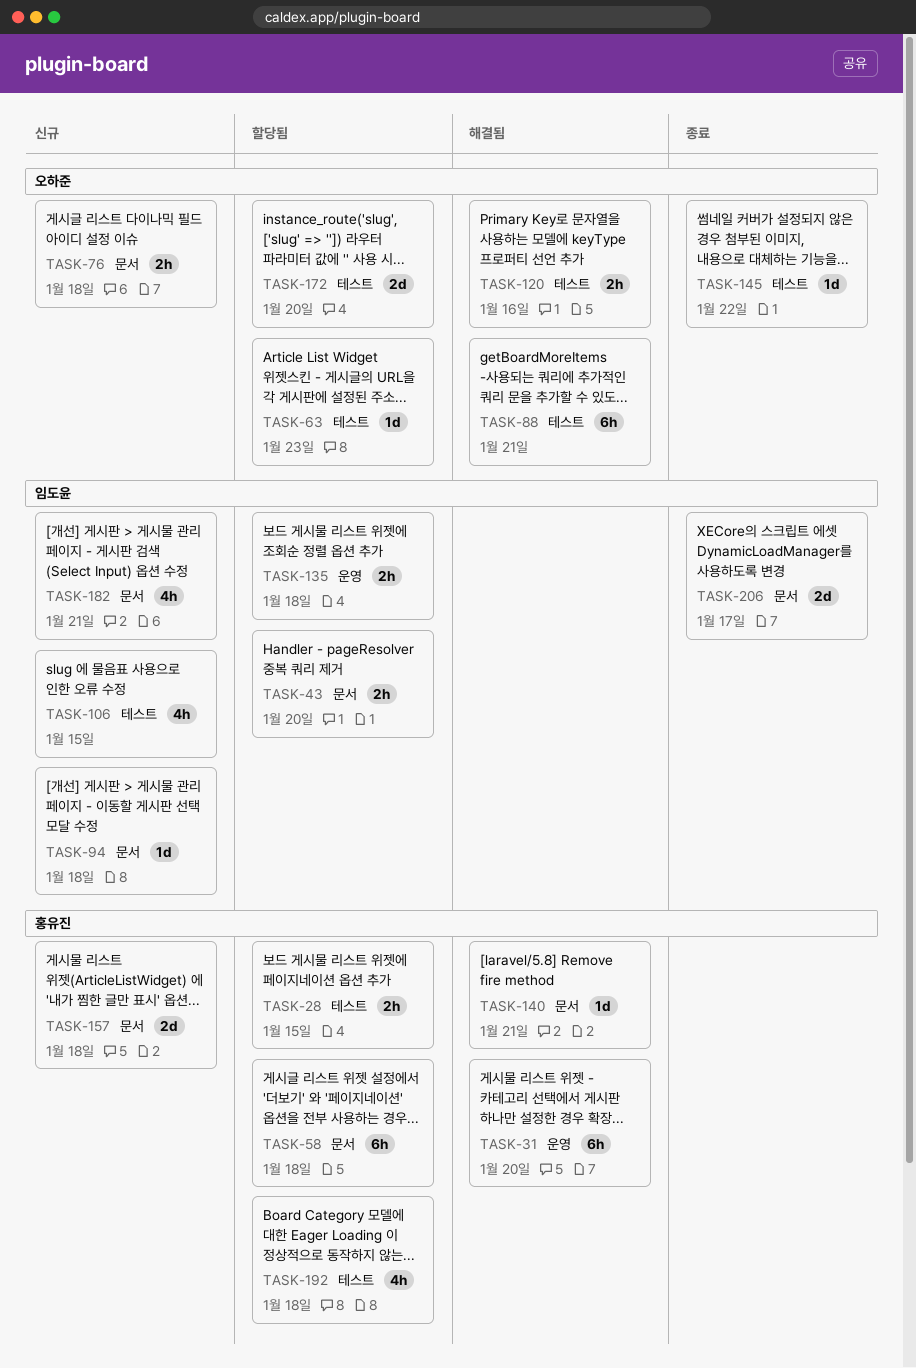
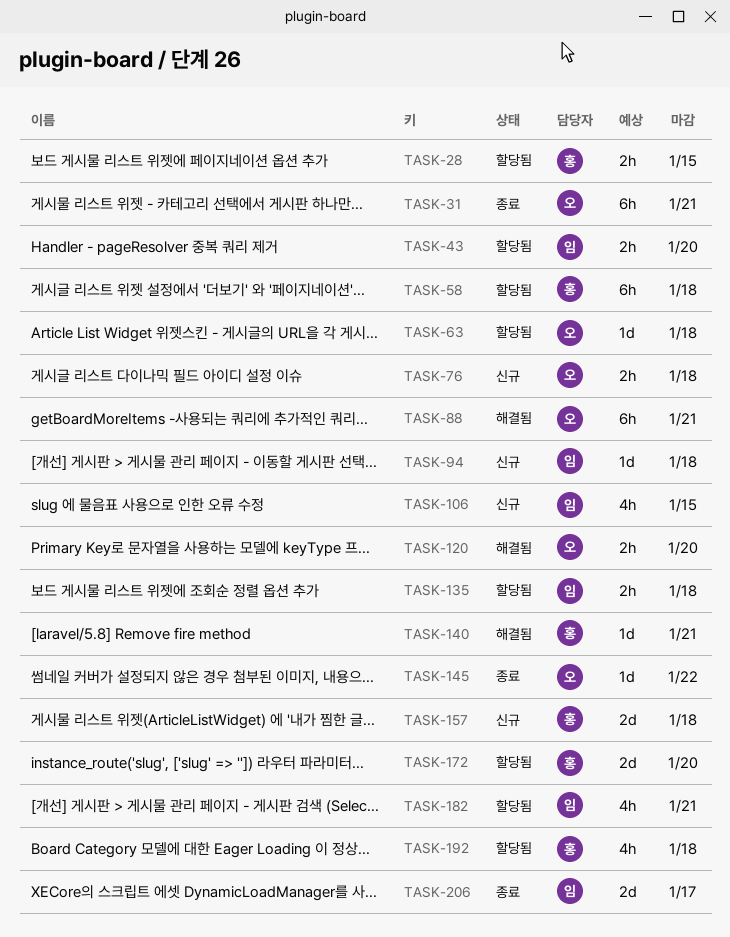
TASK-31, status: 해결됨 -> 종료
TASK-31, owner: 홍유진 -> 오하준
TASK-31, due: Jan 20 -> Jan 21
TASK-63, due: Jan 23 -> Jan 18
TASK-120, due: Jan 16 -> Jan 20
TASK-172, owner: 오하준 -> 홍유진
TASK-182, status: 신규 -> 할당됨

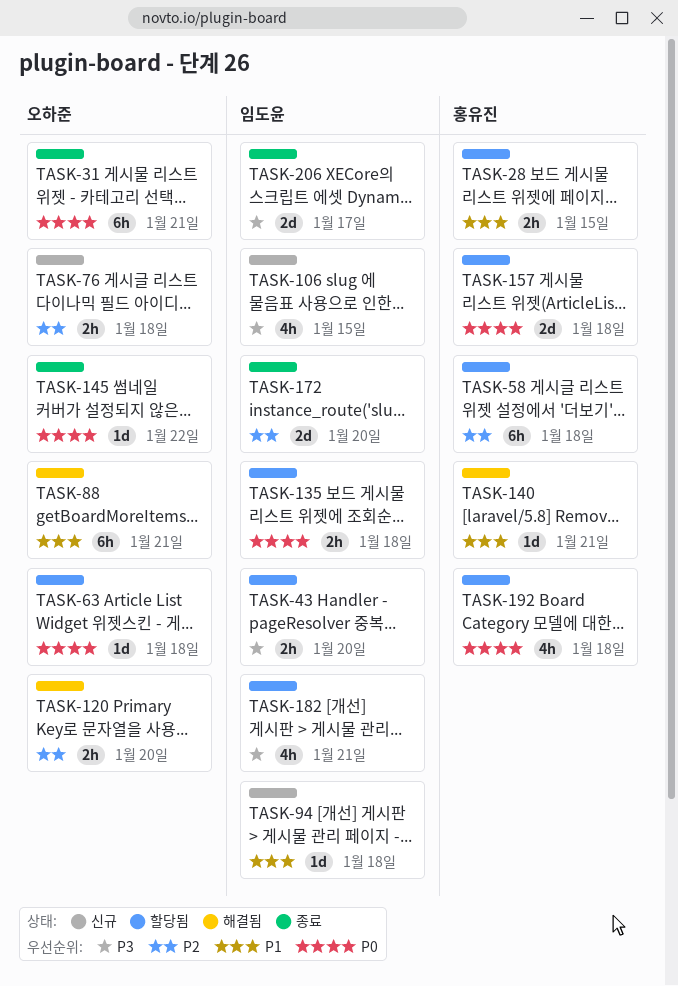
TASK-157, status: 신규 -> 할당됨
TASK-172, status: 할당됨 -> 종료
TASK-172, owner: 홍유진 -> 임도윤

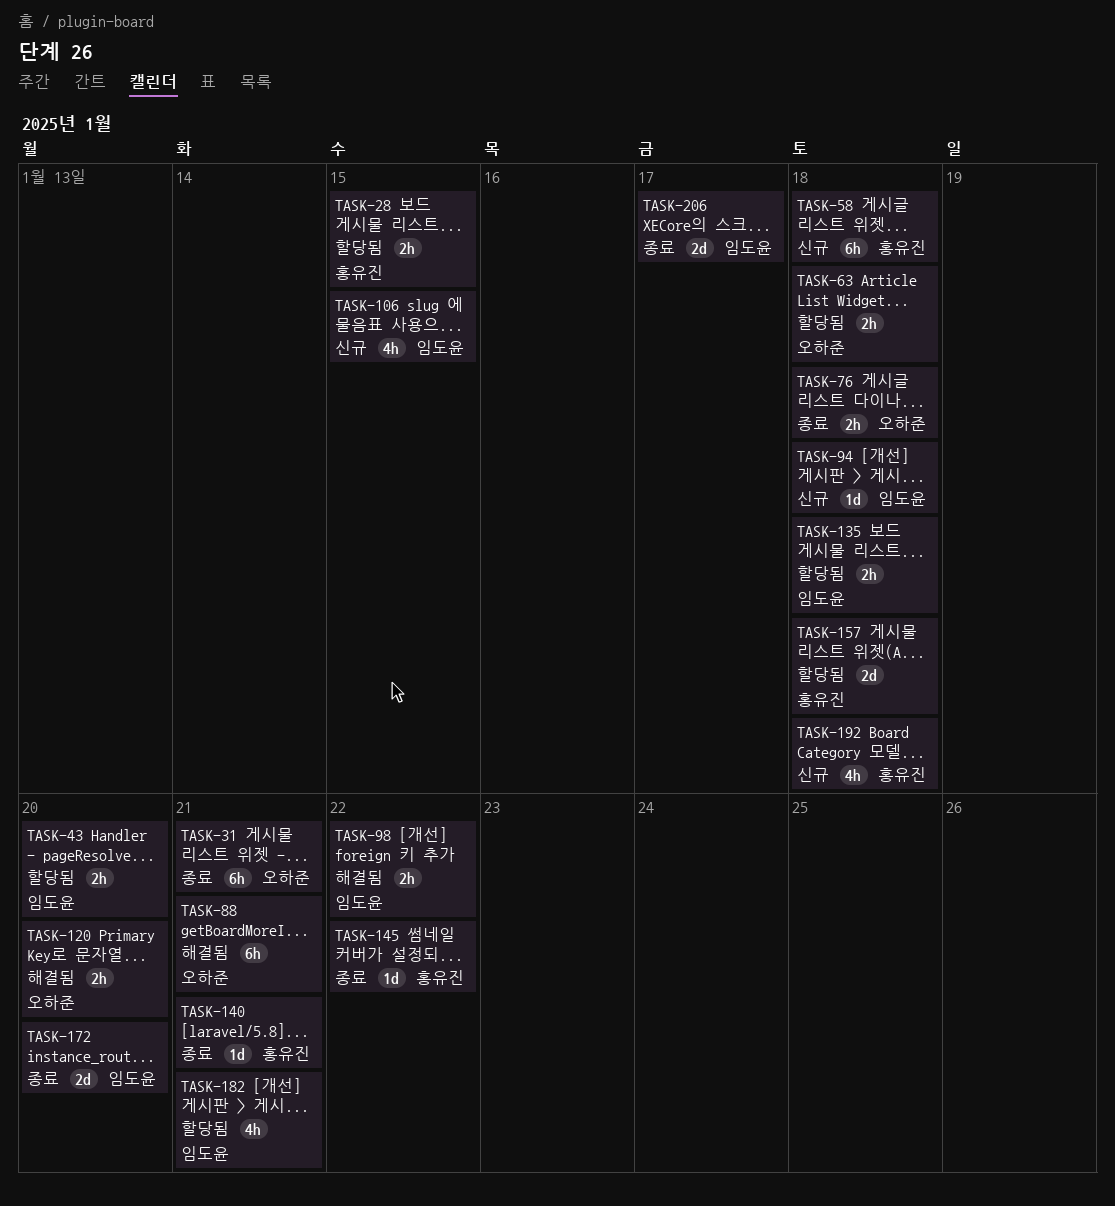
TASK-58, status: 할당됨 -> 신규
TASK-63, estimate: 1d -> 2h
TASK-76, status: 신규 -> 종료
TASK-98: none -> present
TASK-140, status: 해결됨 -> 종료
TASK-145, owner: 오하준 -> 홍유진
TASK-192, status: 할당됨 -> 신규

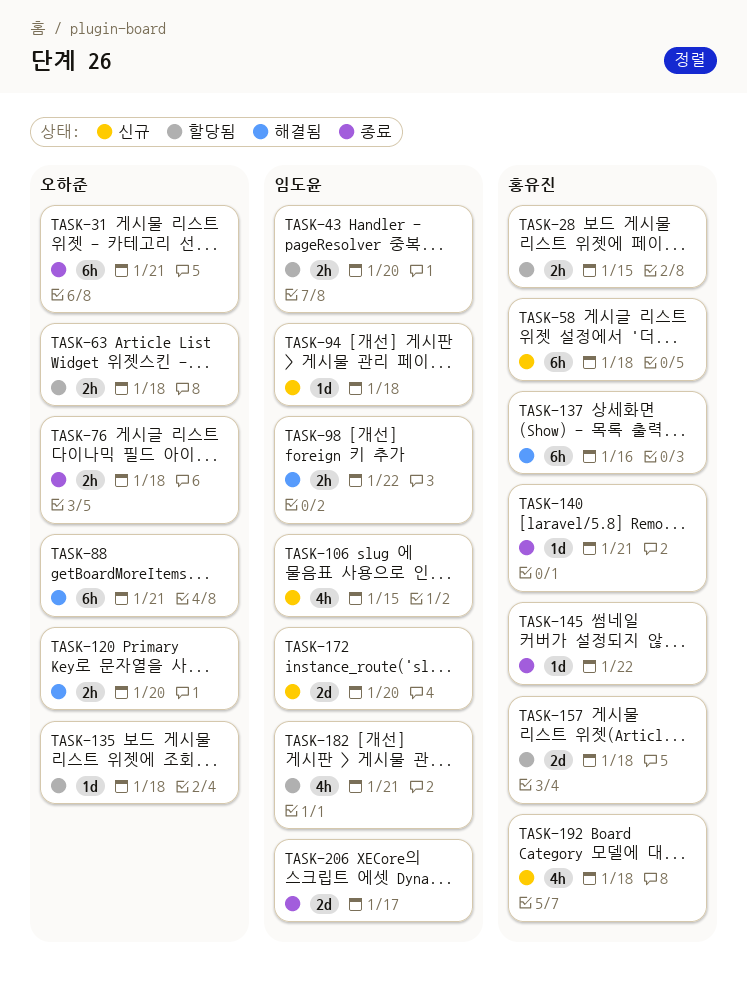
TASK-135, owner: 임도윤 -> 오하준
TASK-135, estimate: 2h -> 1d
TASK-137: none -> present
TASK-172, status: 종료 -> 신규

